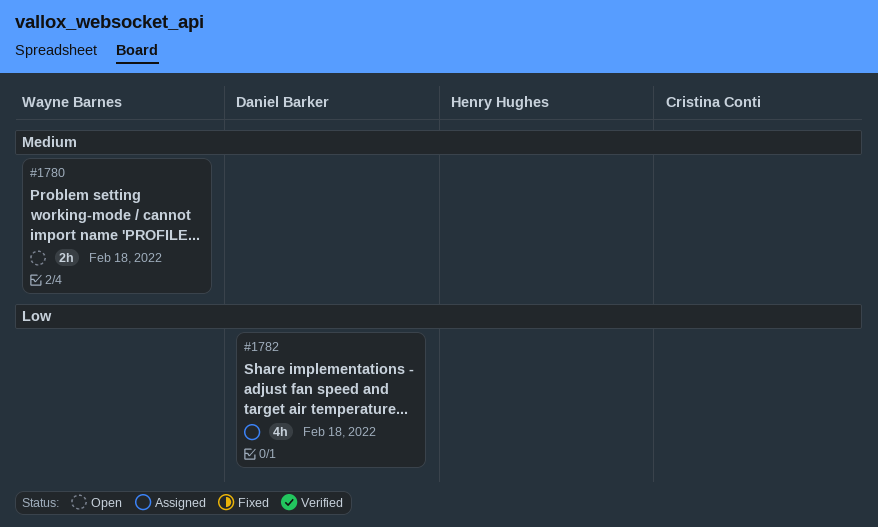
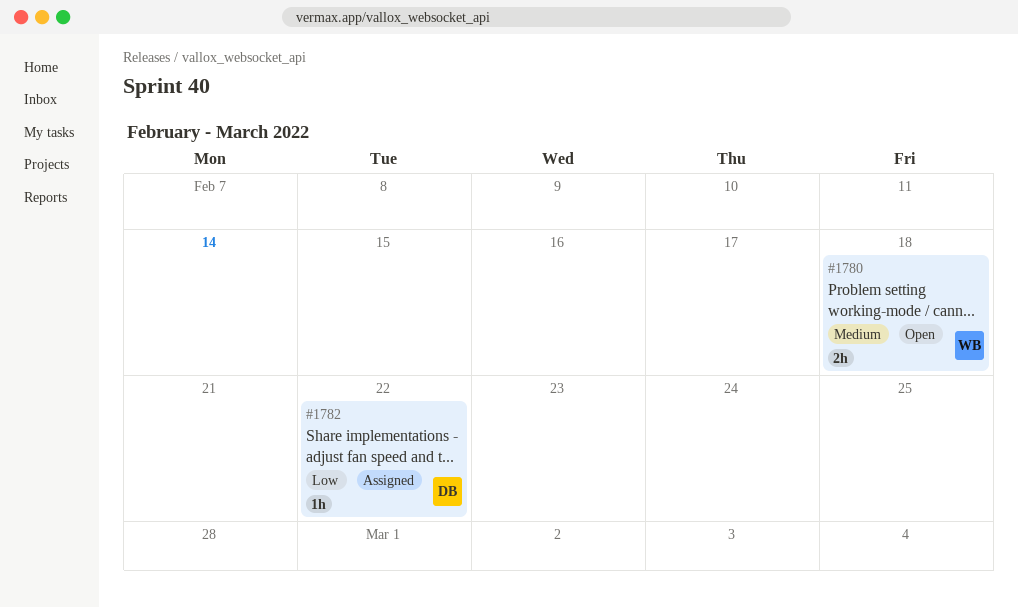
#1782, estimate: 4h -> 1h
#1782, due: Feb 18 -> Feb 22

